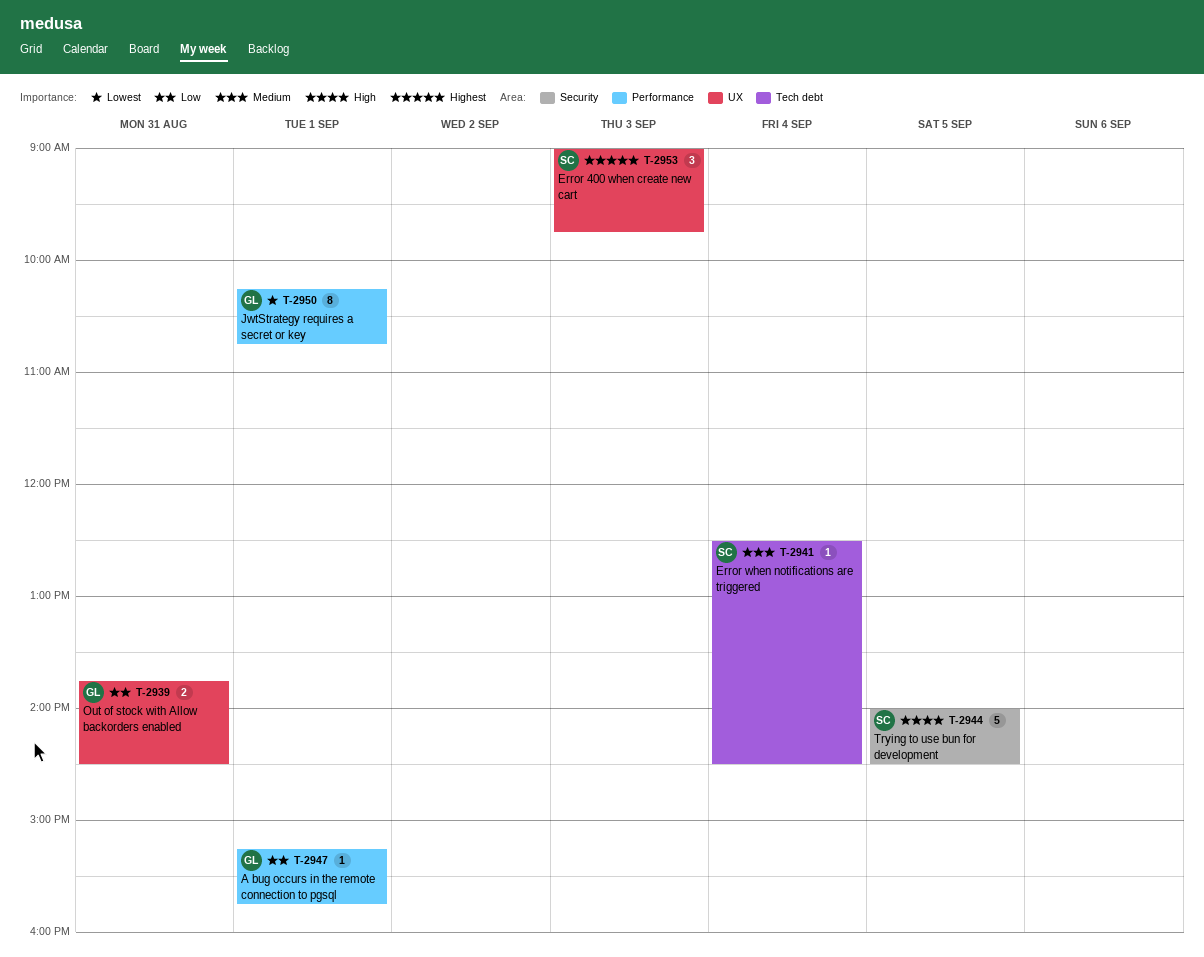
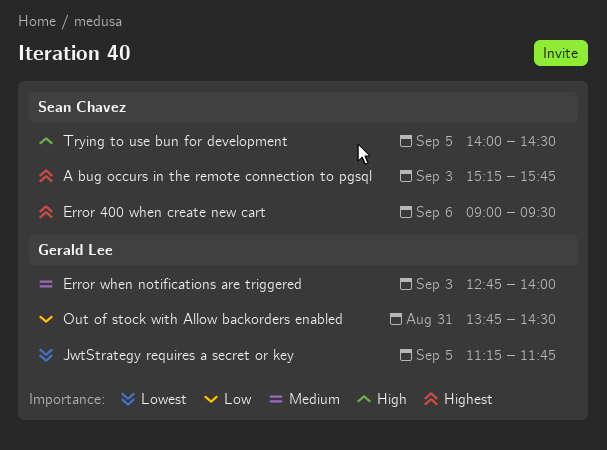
A bug occurs in the remote connection to pgsql, owner: Gerald Lee -> Sean Chavez
A bug occurs in the remote connection to pgsql, priority: Low -> Highest
A bug occurs in the remote connection to pgsql, day: Sep 1 -> Sep 3
Error 400 when create new cart, day: Sep 3 -> Sep 6
Error 400 when create new cart, ends: 09:45 -> 09:30
Error when notifications are triggered, owner: Sean Chavez -> Gerald Lee
Error when notifications are triggered, day: Sep 4 -> Sep 3
Error when notifications are triggered, begins: 12:30 -> 12:45
Error when notifications are triggered, ends: 14:30 -> 14:00
JwtStrategy requires a secret or key, day: Sep 1 -> Sep 5
JwtStrategy requires a secret or key, begins: 10:15 -> 11:15
JwtStrategy requires a secret or key, ends: 10:45 -> 11:45

